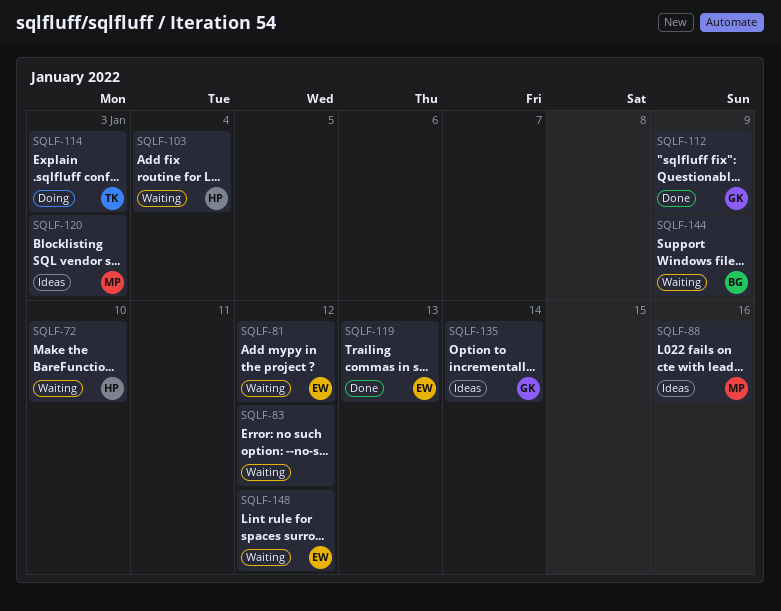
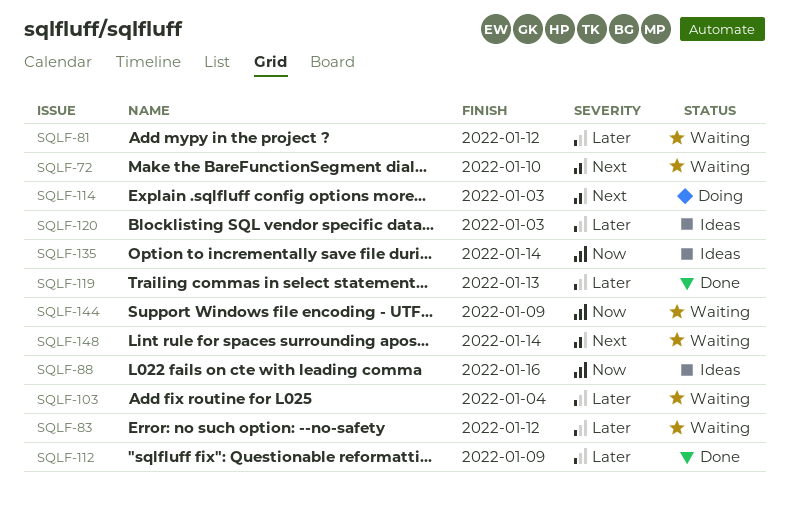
SQLF-148, due: Jan 12 -> Jan 14

